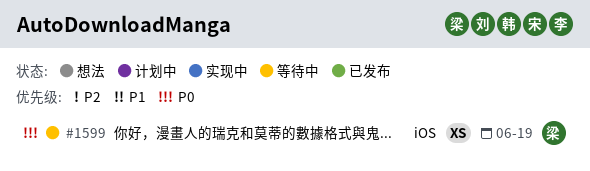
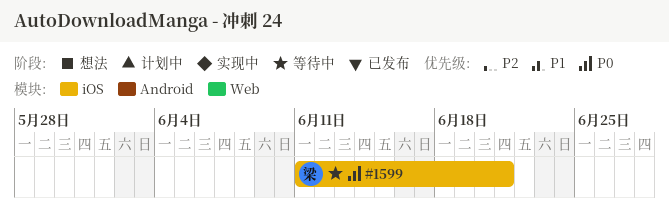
#1599, due: Jun 19 -> Jun 21

